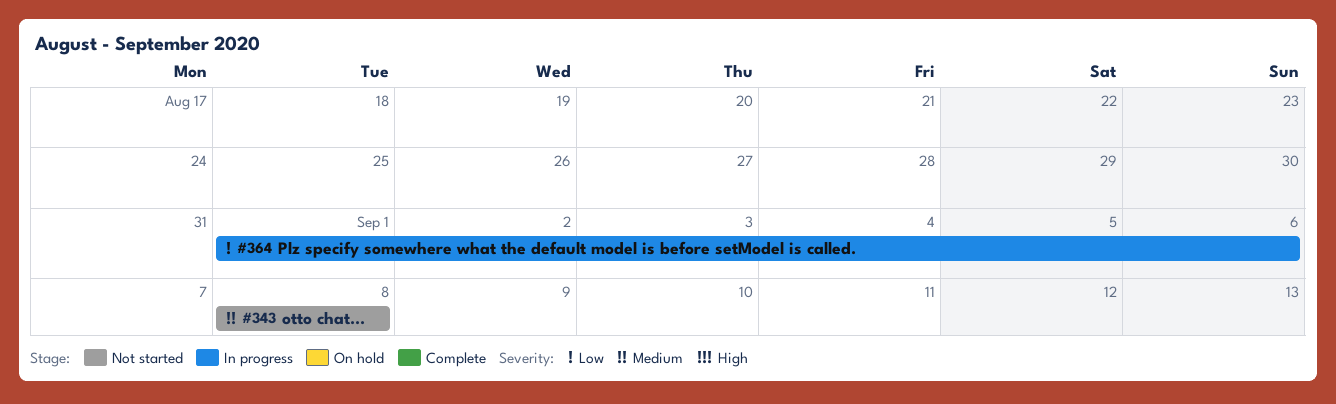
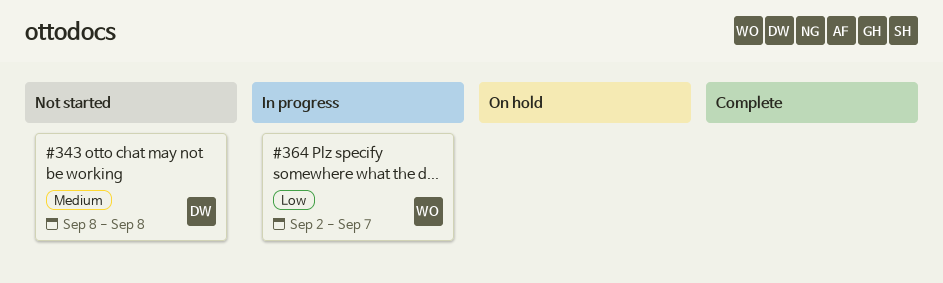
#364, start: Sep 1 -> Sep 2
#364, due: Sep 6 -> Sep 7

